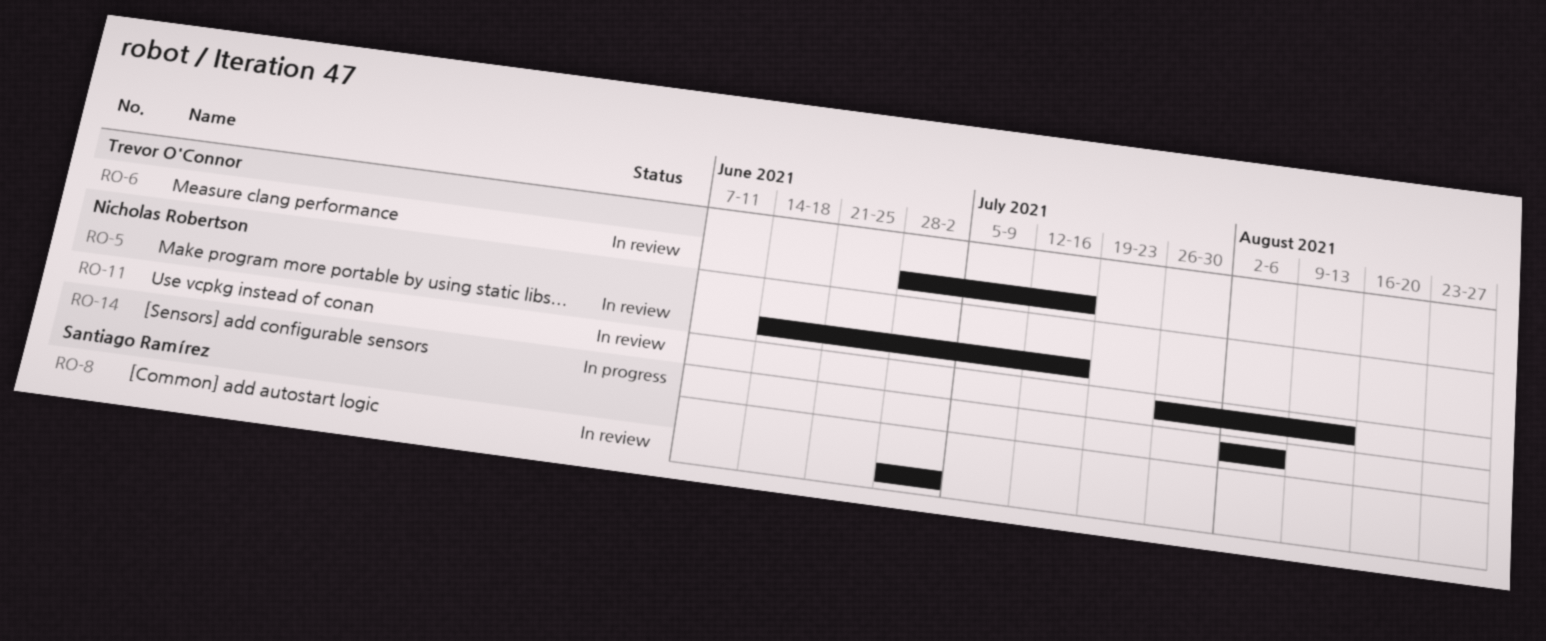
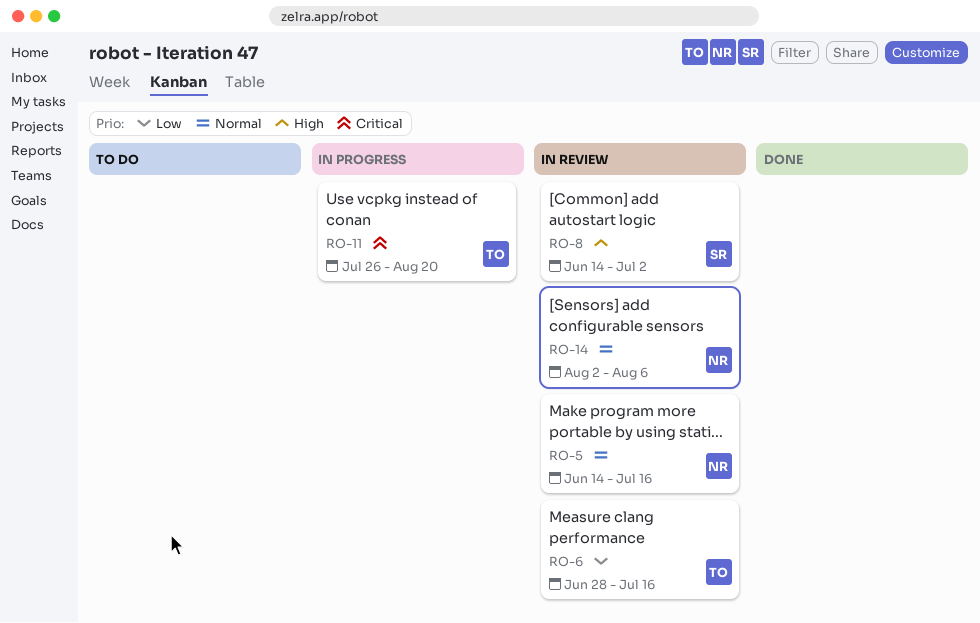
RO-8, start: Jun 28 -> Jun 14
RO-11, status: In review -> In progress
RO-11, owner: Nicholas Robertson -> Trevor O'Connor
RO-11, due: Aug 13 -> Aug 20
RO-14, status: In progress -> In review

